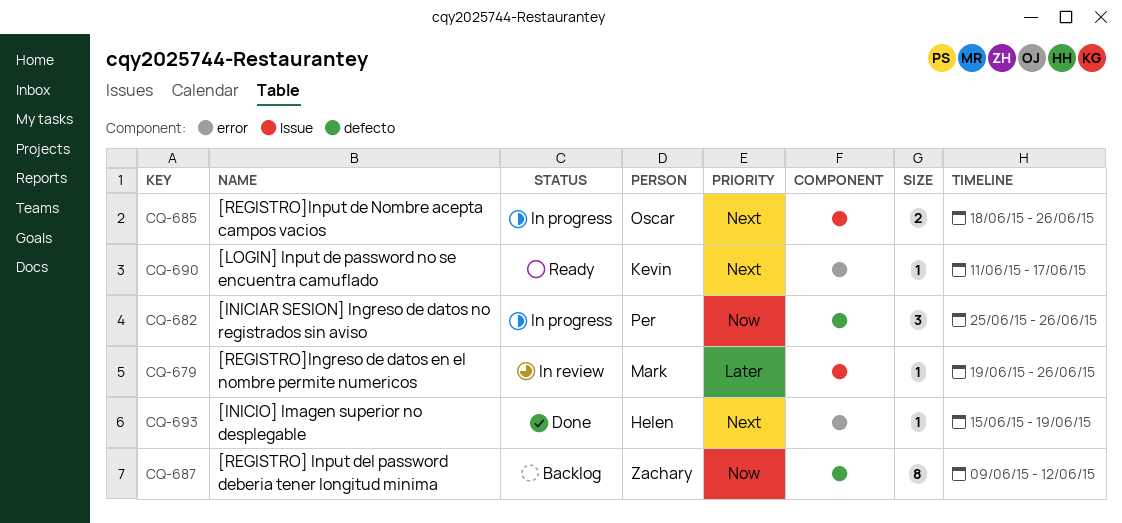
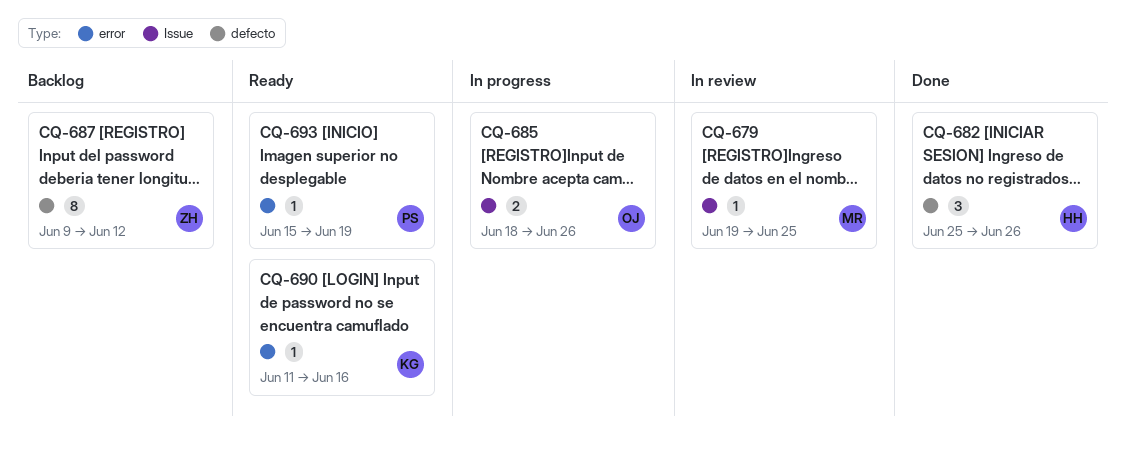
CQ-679, due: Jun 26 -> Jun 25
CQ-682, status: In progress -> Done
CQ-682, owner: Per -> Helen
CQ-690, due: Jun 17 -> Jun 16
CQ-693, status: Done -> Ready
CQ-693, owner: Helen -> Per

